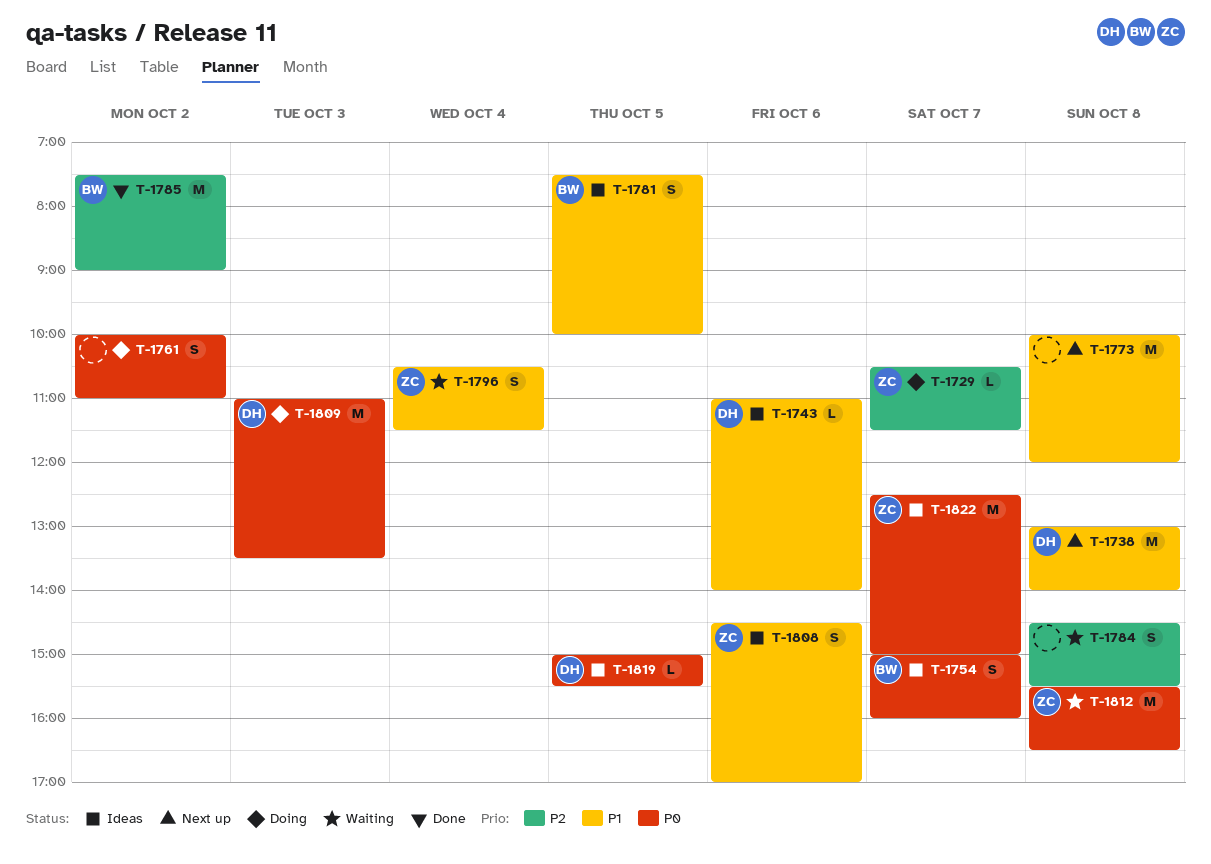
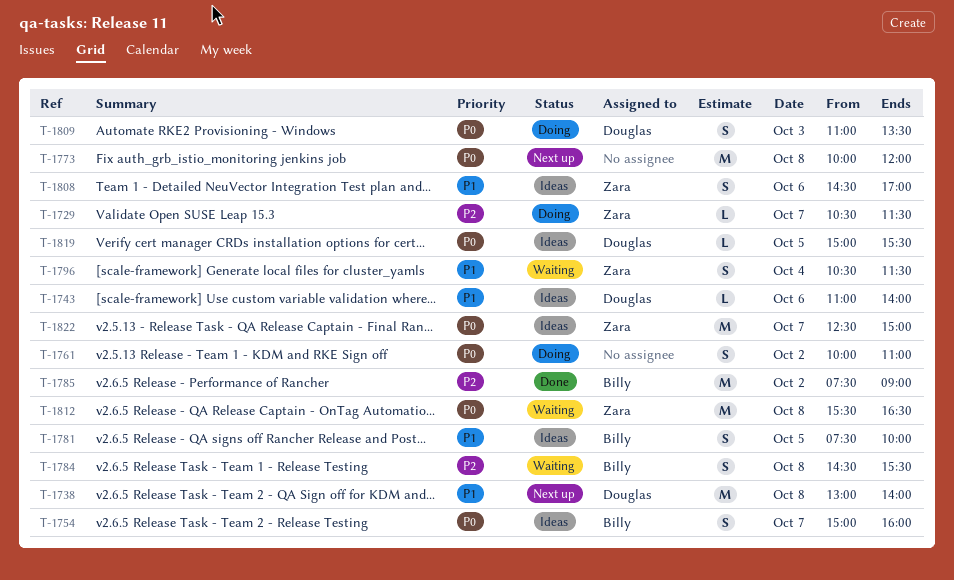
T-1773, priority: P1 -> P0
T-1784, owner: none -> Billy
T-1809, estimate: M -> S

